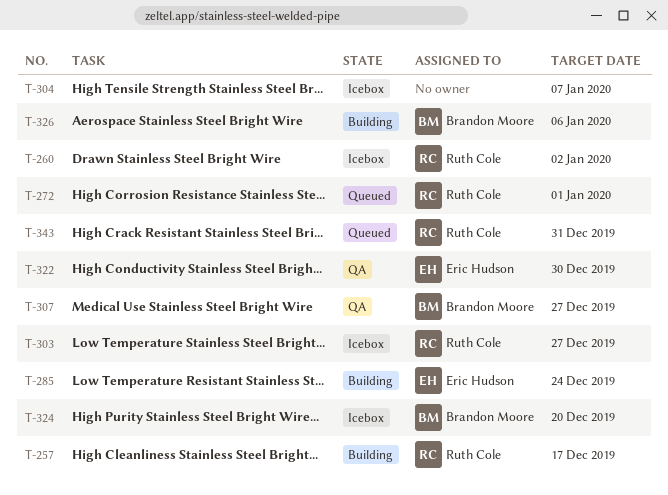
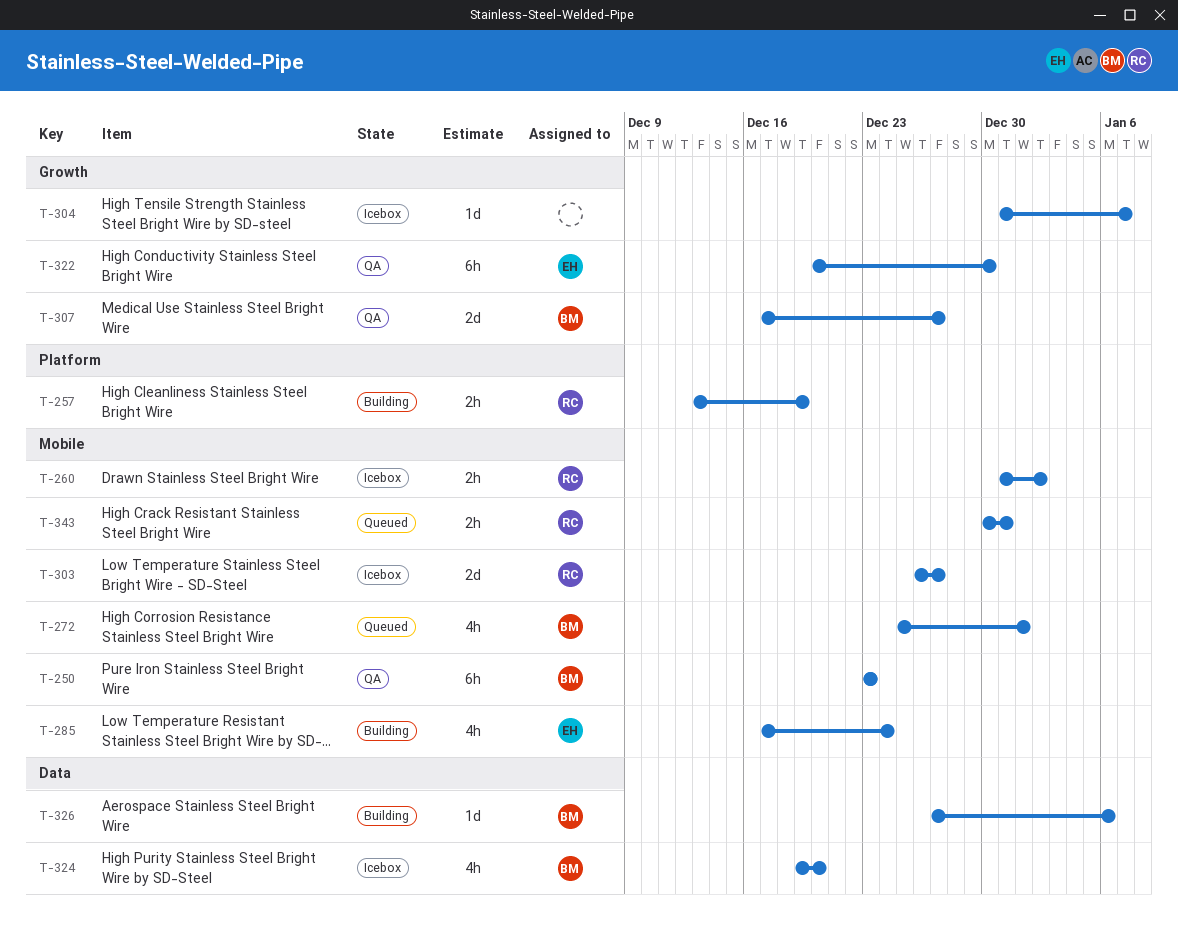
T-250: none -> present
T-257, due: Dec 17 -> Dec 19
T-272, owner: Ruth Cole -> Brandon Moore

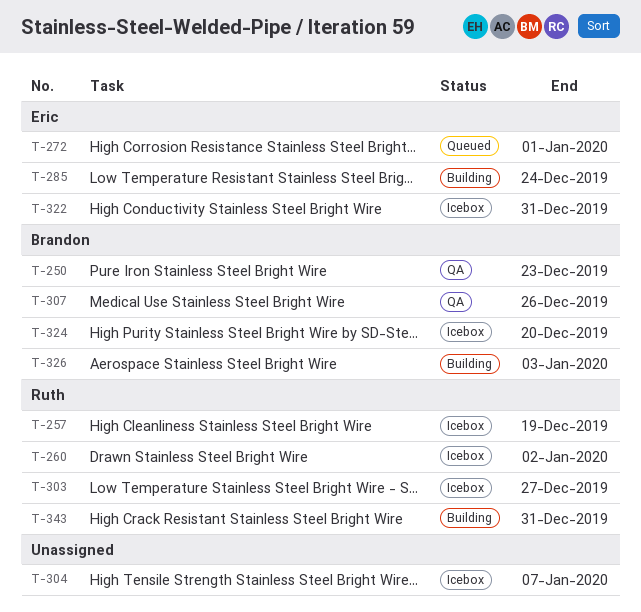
T-257, status: Building -> Icebox
T-272, owner: Brandon -> Eric
T-307, due: Dec 27 -> Dec 26
T-322, status: QA -> Icebox
T-322, due: Dec 30 -> Dec 31
T-326, due: Jan 6 -> Jan 3
T-343, status: Queued -> Building

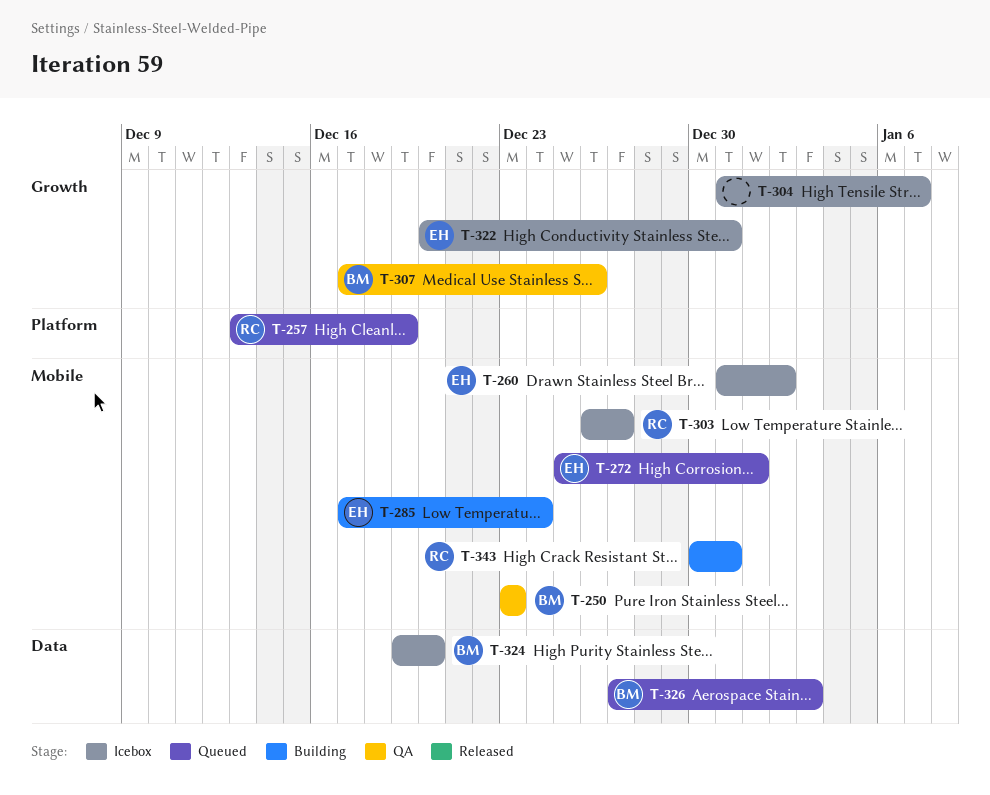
T-257, status: Icebox -> Queued
T-260, owner: Ruth -> Eric
T-326, status: Building -> Queued

